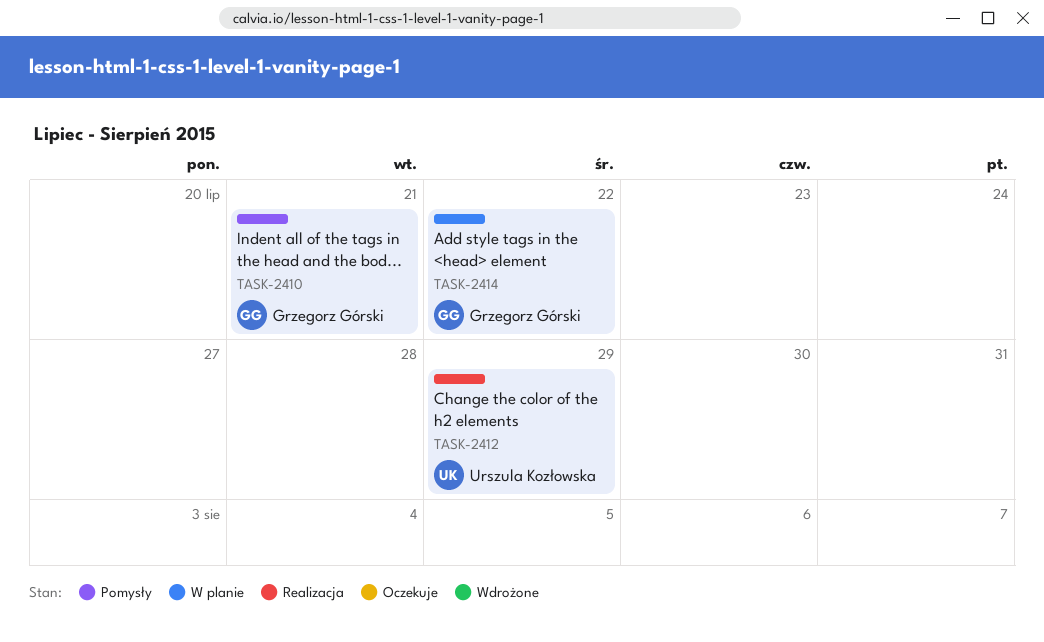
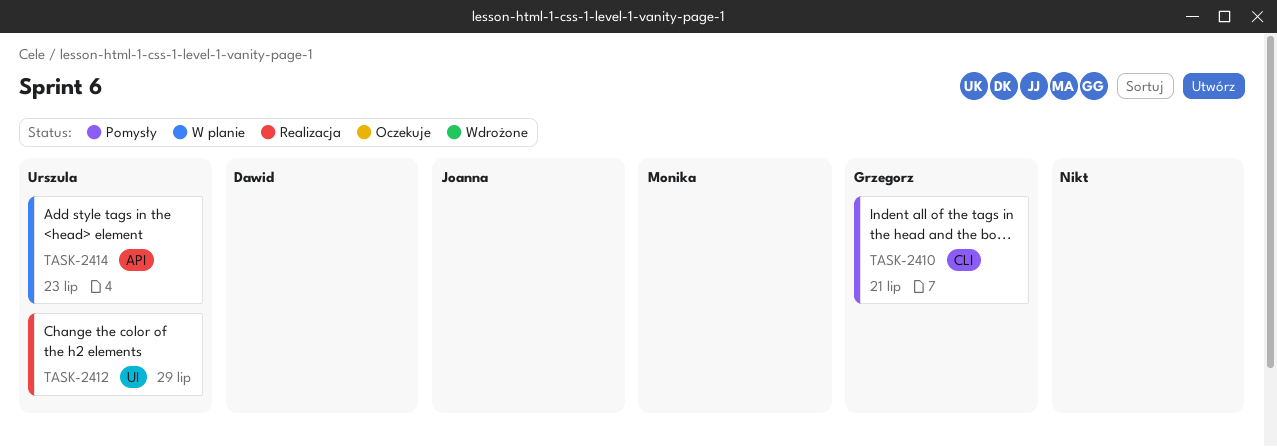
TASK-2414, owner: Grzegorz Górski -> Urszula Kozłowska
TASK-2414, due: Jul 22 -> Jul 23

